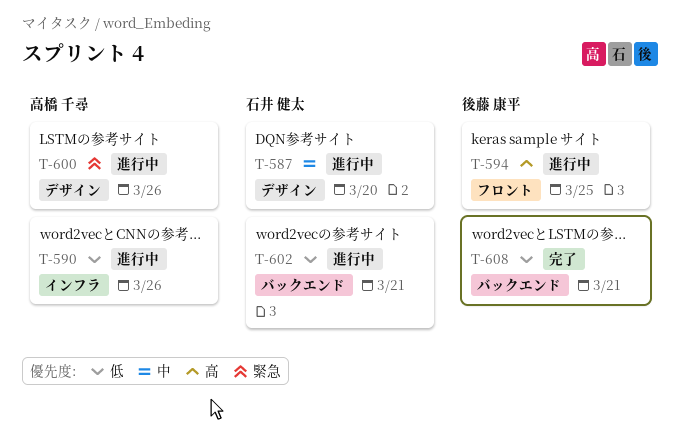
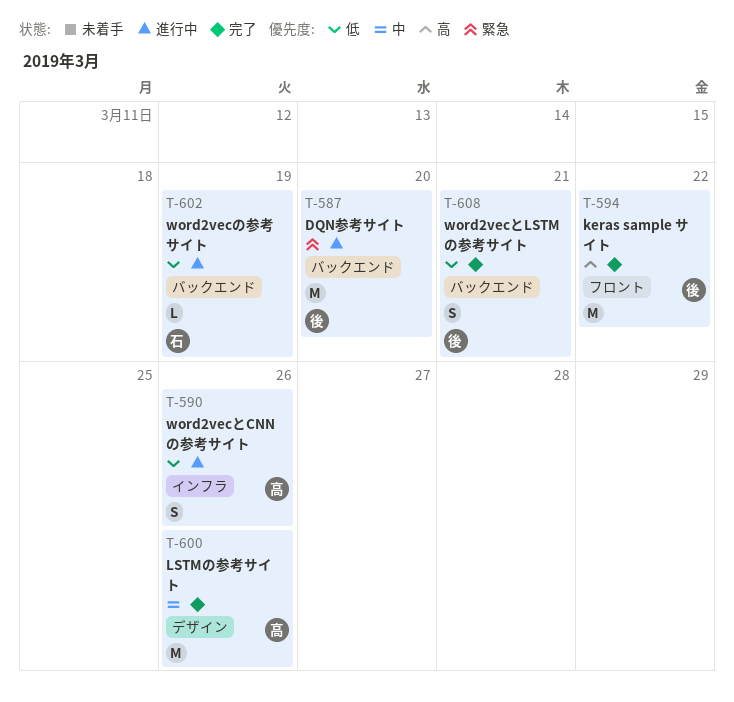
T-587, owner: 石井 健太 -> 後藤 康平
T-587, priority: 中 -> 緊急
T-587, label: デザイン -> バックエンド
T-594, status: 進行中 -> 完了
T-594, due: Mar 25 -> Mar 22
T-600, status: 進行中 -> 完了
T-600, priority: 緊急 -> 中
T-602, due: Mar 21 -> Mar 19

